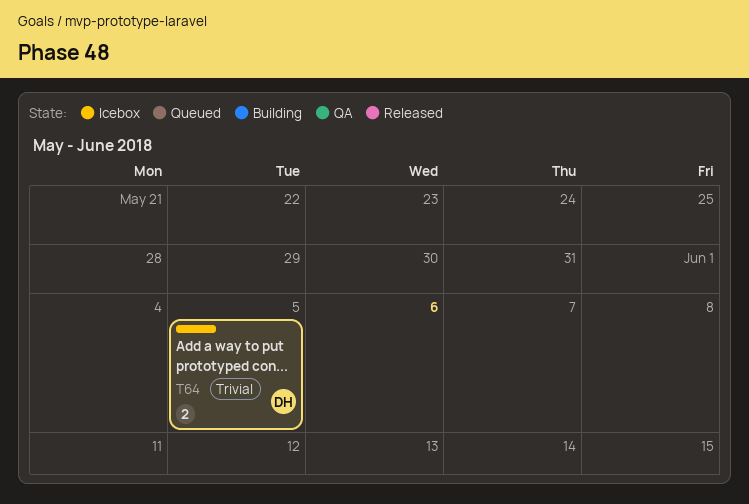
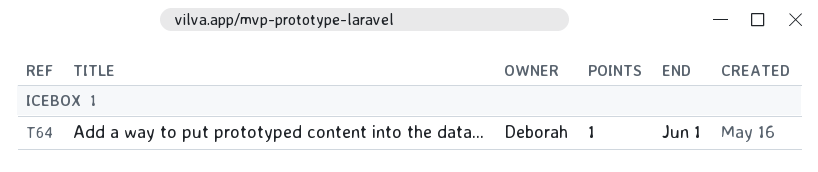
T64, estimate: 2 -> 1
T64, due: Jun 5 -> Jun 1

